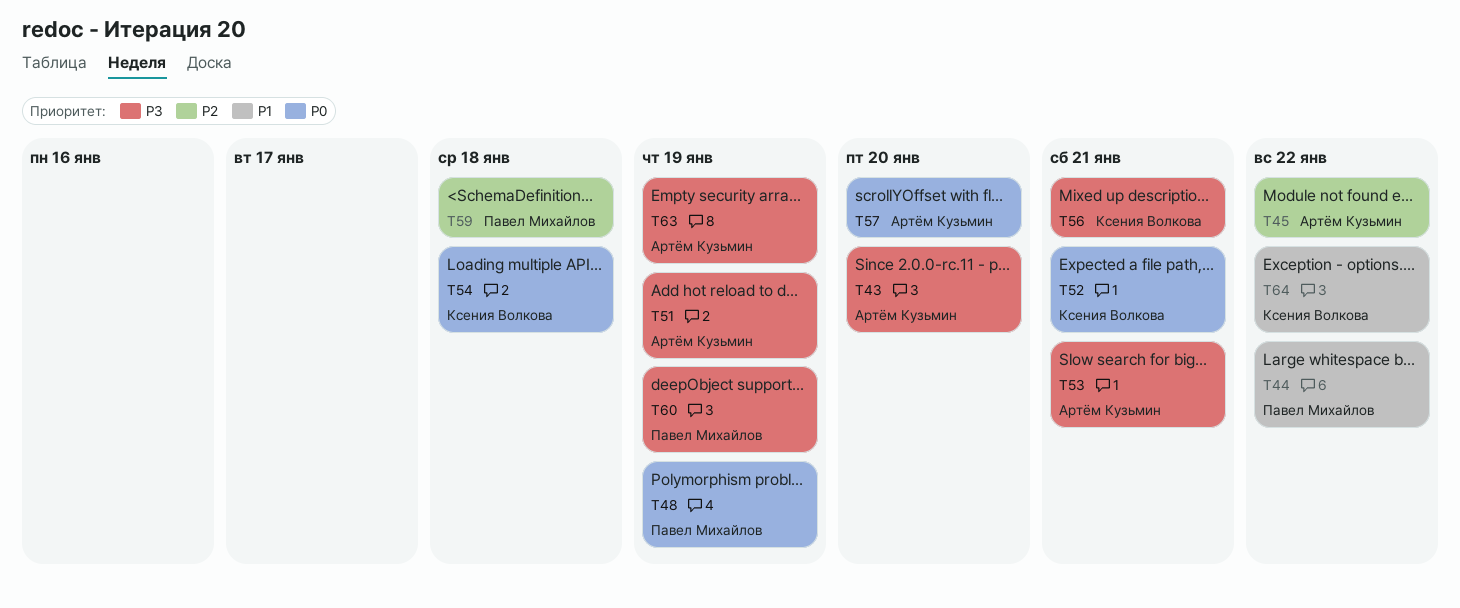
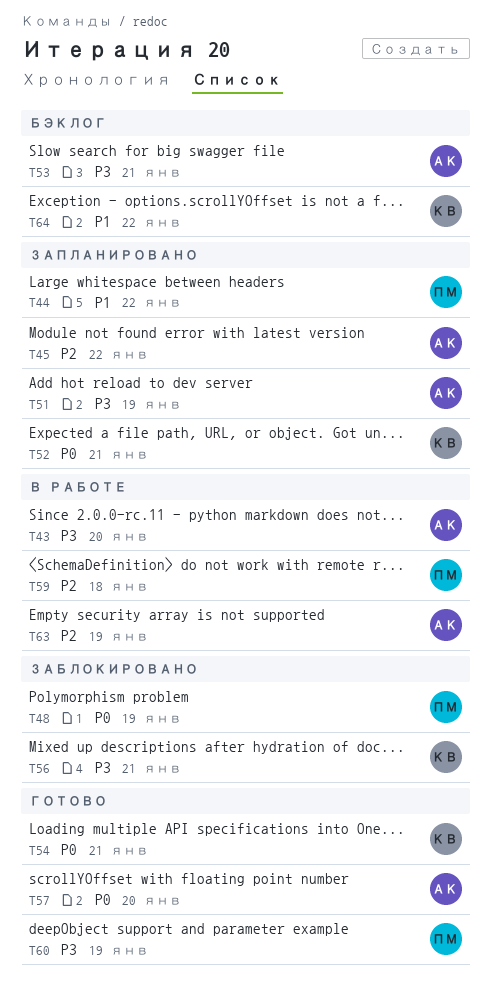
T54, due: Jan 18 -> Jan 21
T63, priority: P3 -> P2

